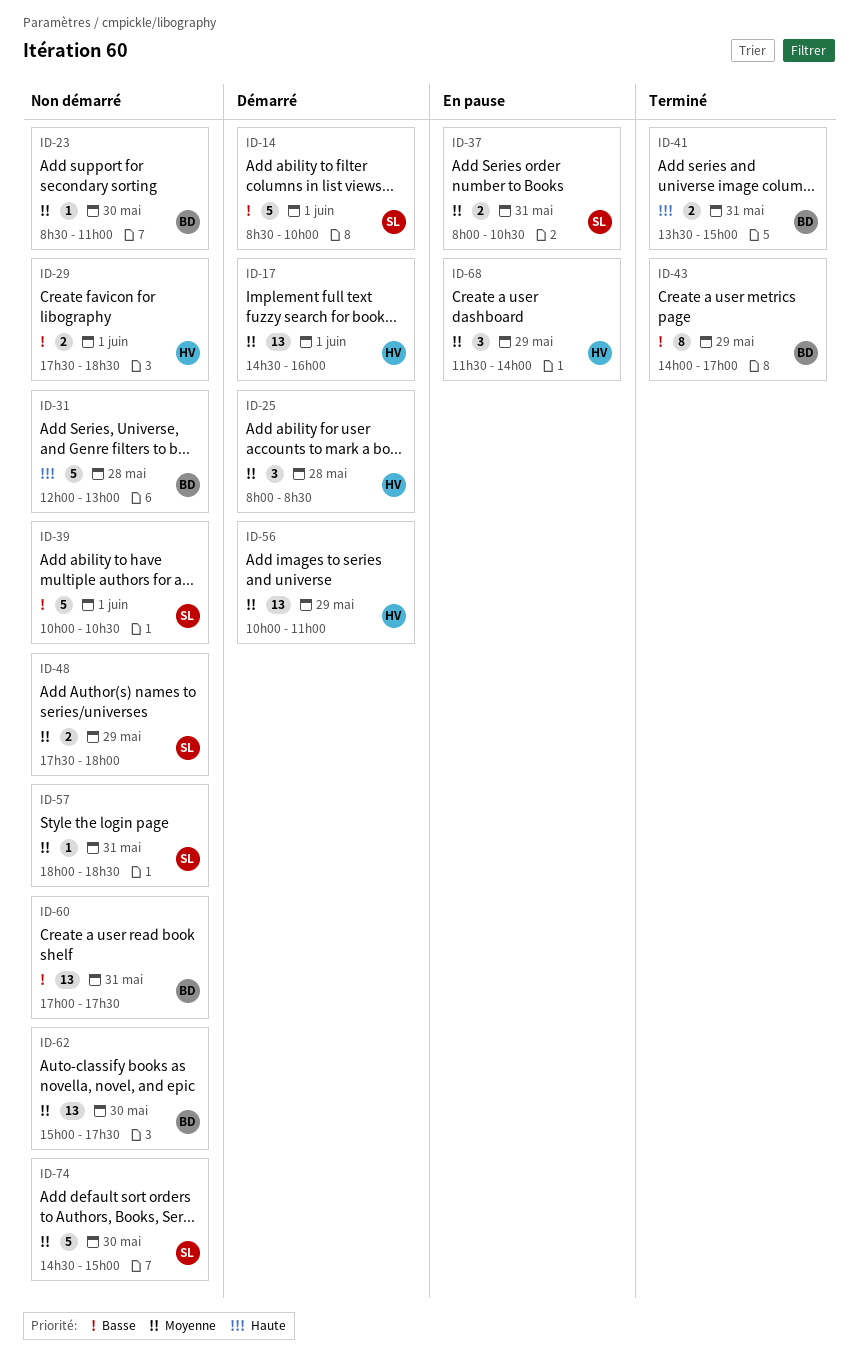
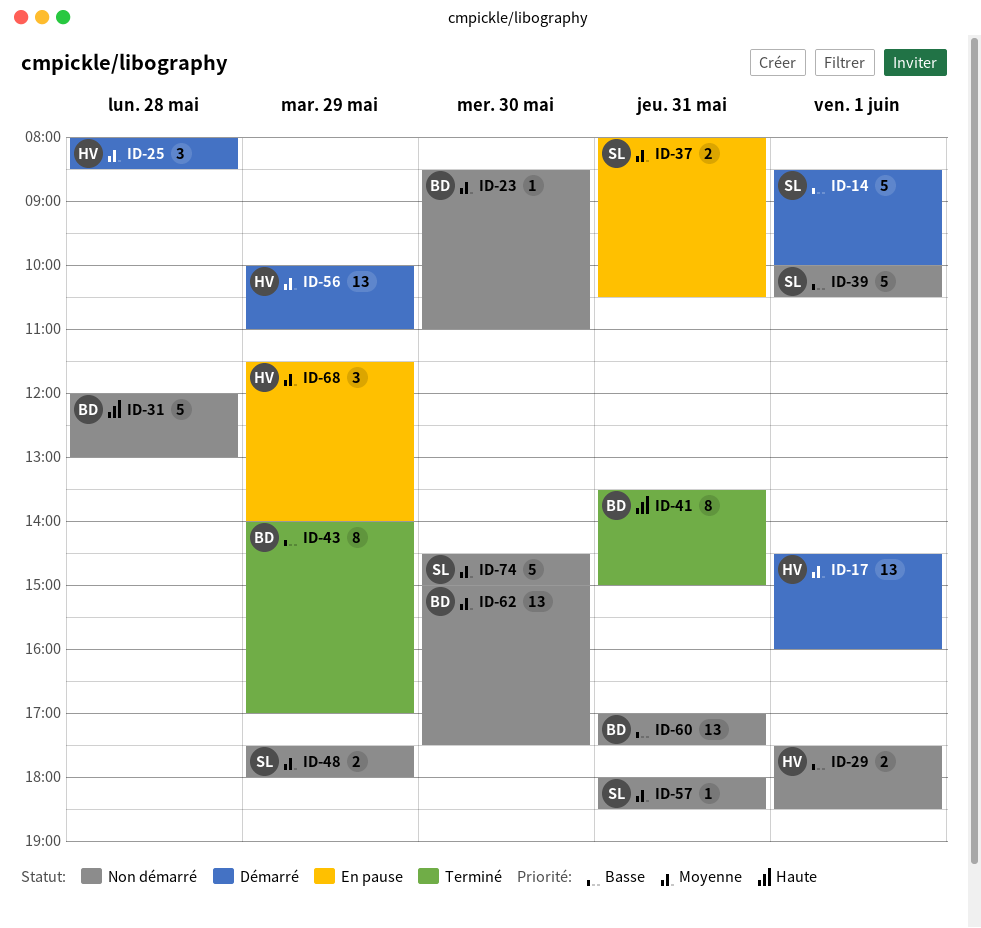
ID-41, estimate: 2 -> 8

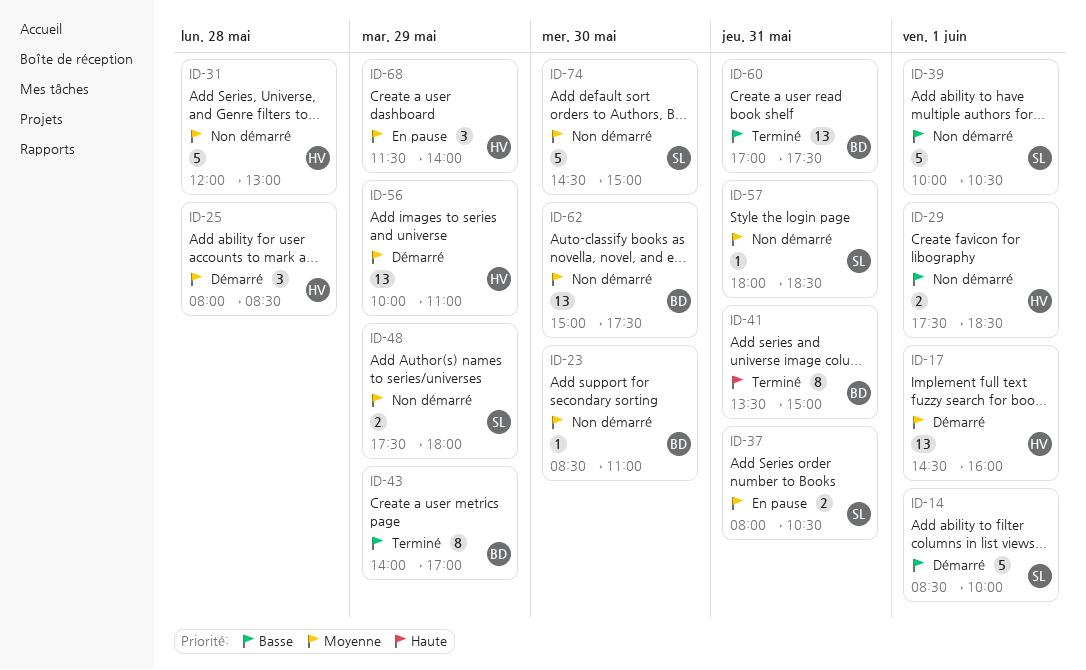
ID-31, owner: BD -> HV
ID-31, priority: Haute -> Moyenne
ID-60, status: Non démarré -> Terminé

